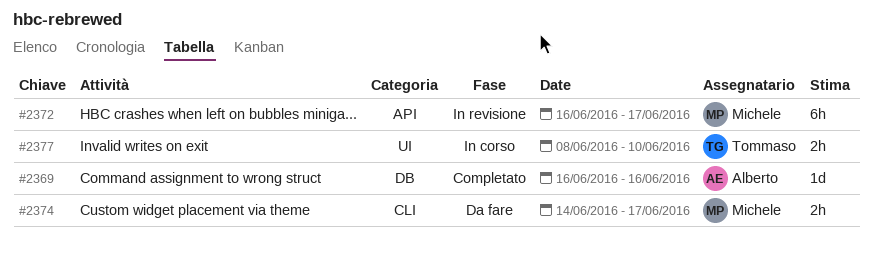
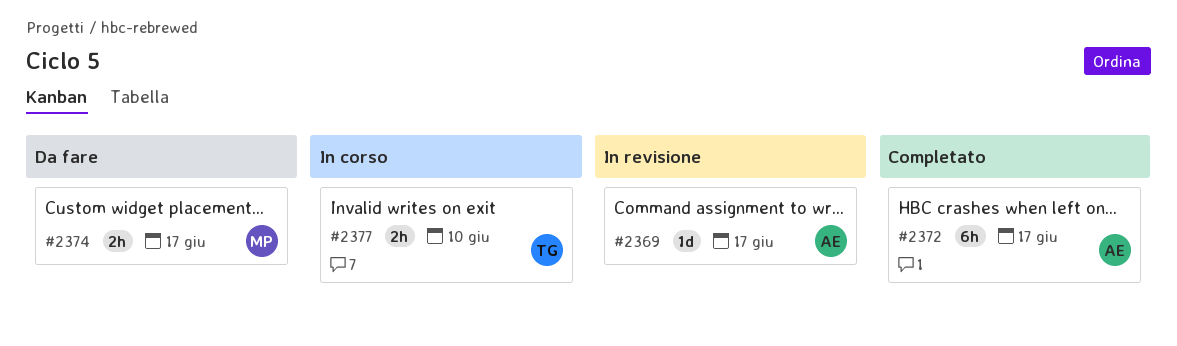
#2369, status: Completato -> In revisione
#2369, due: Jun 16 -> Jun 17
#2372, status: In revisione -> Completato
#2372, owner: Michele -> Alberto

